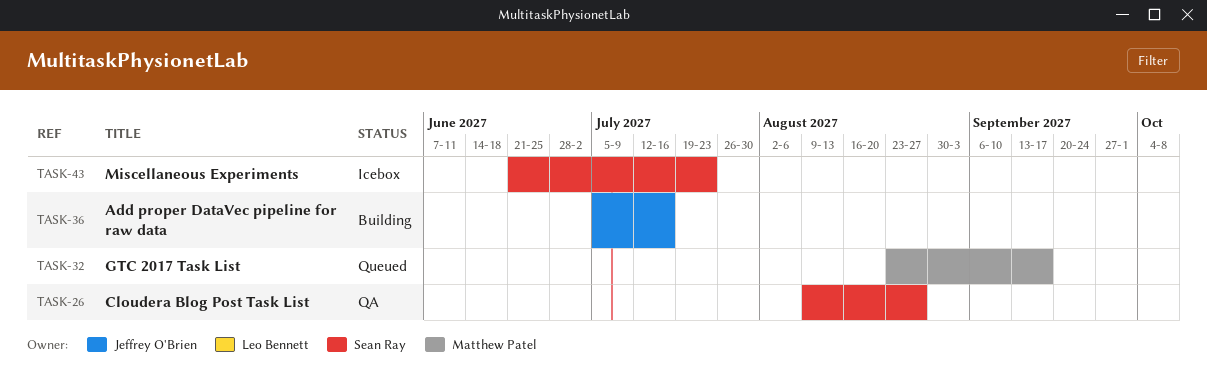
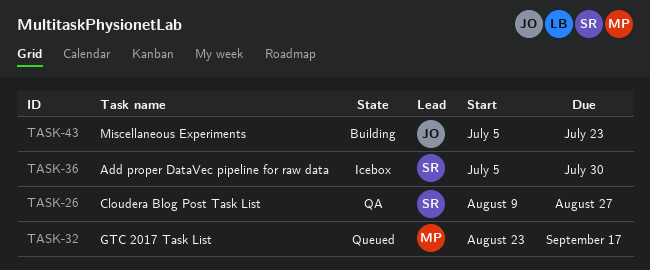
TASK-36, status: Building -> Icebox
TASK-36, owner: Jeffrey O'Brien -> Sean Ray
TASK-36, due: Jul 16 -> Jul 30
TASK-43, status: Icebox -> Building
TASK-43, owner: Sean Ray -> Jeffrey O'Brien
TASK-43, start: Jun 21 -> Jul 5

